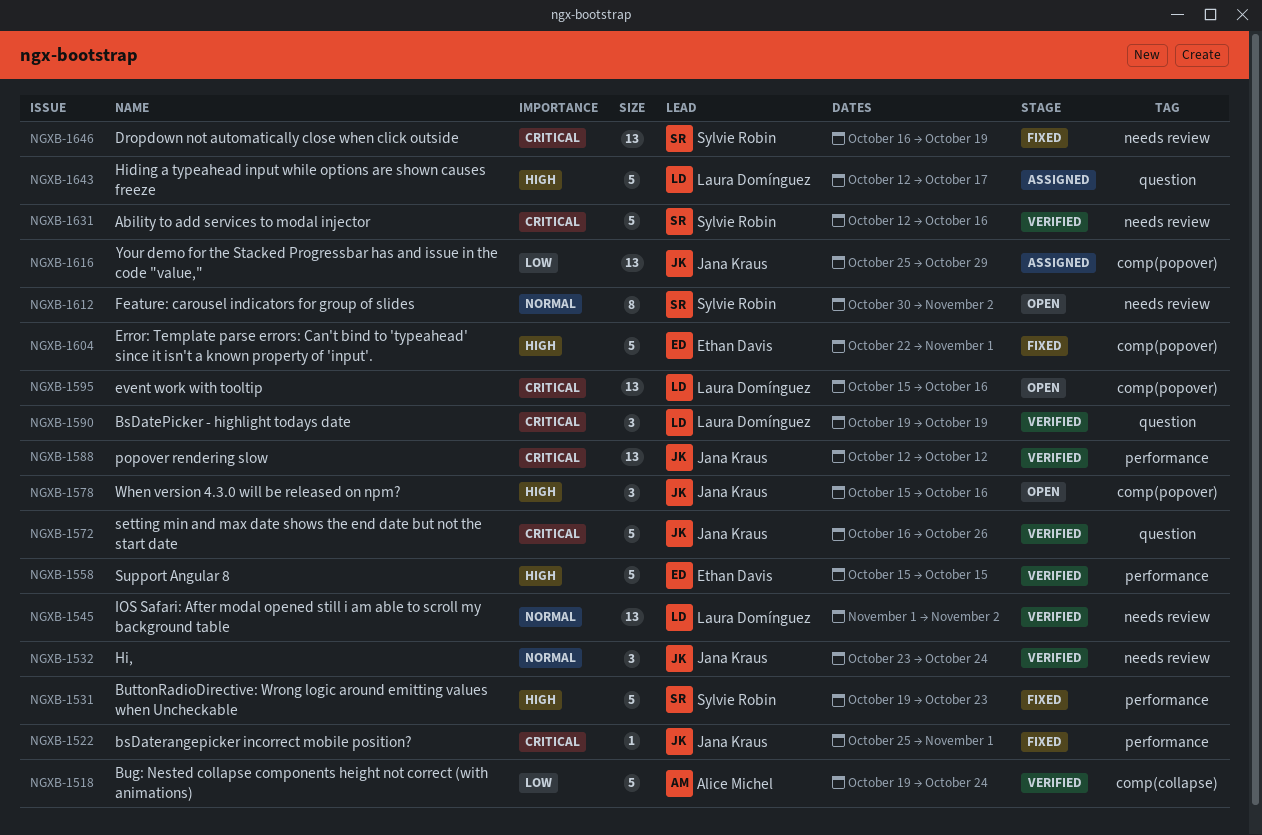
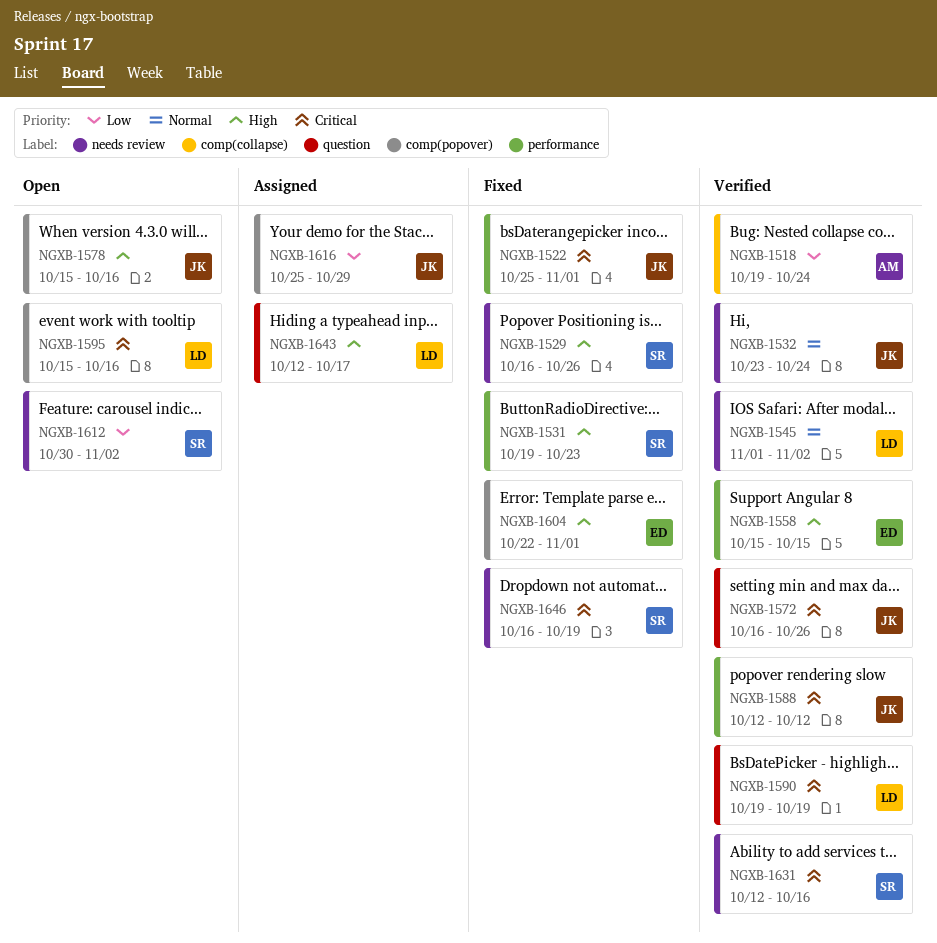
NGXB-1529: none -> present
NGXB-1612, priority: Normal -> Low

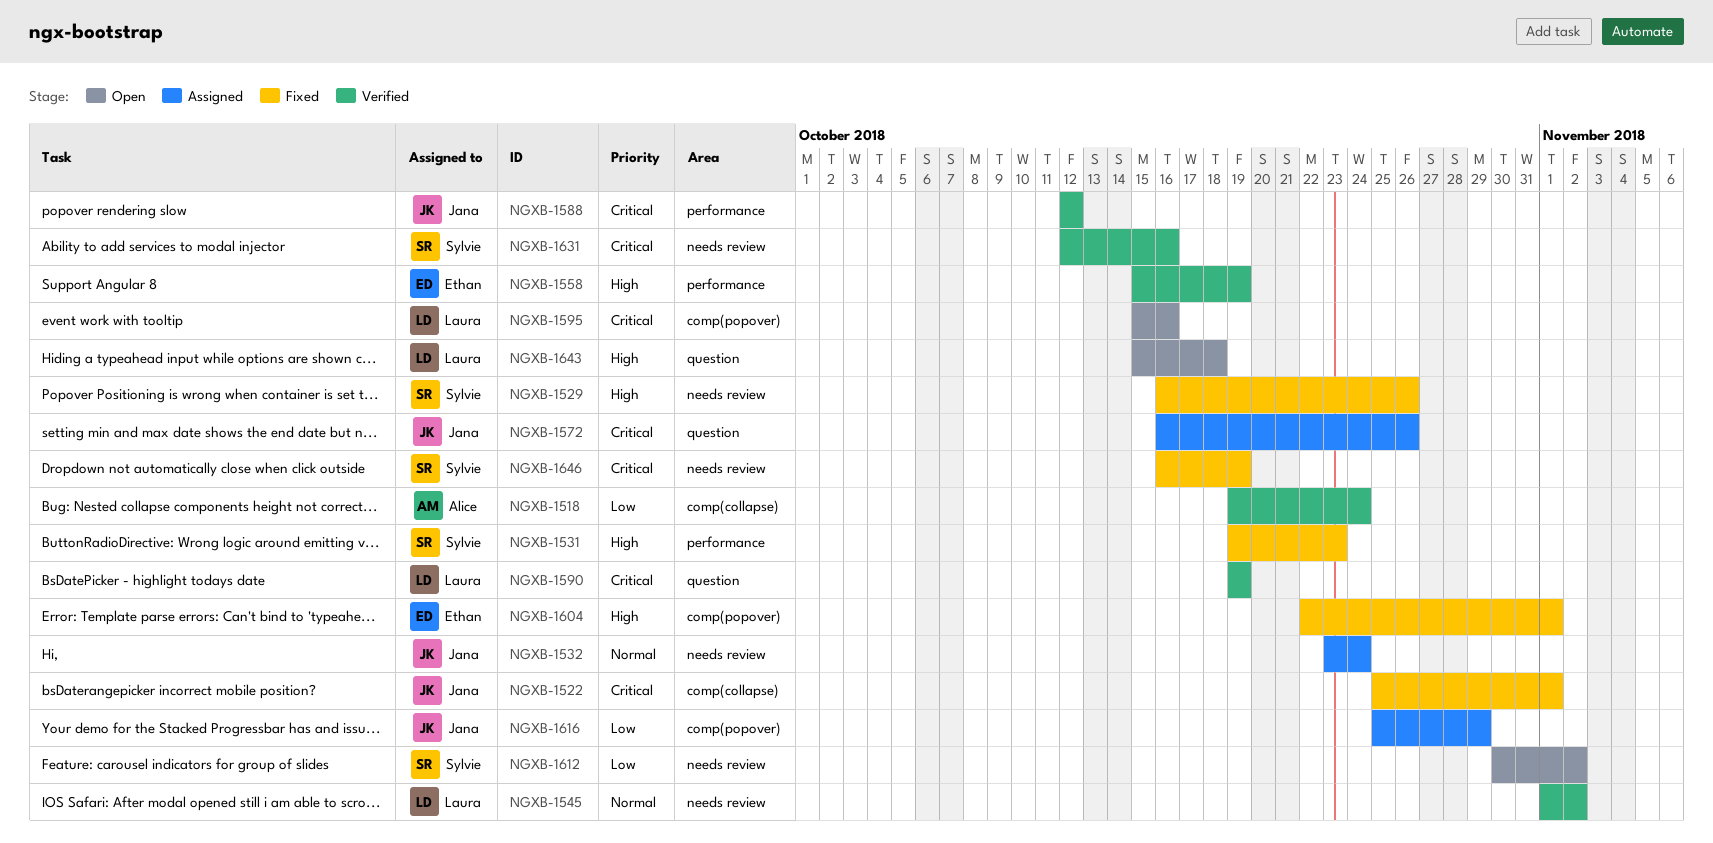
NGXB-1522, label: performance -> comp(collapse)
NGXB-1532, status: Verified -> Assigned
NGXB-1558, due: Oct 15 -> Oct 19
NGXB-1572, status: Verified -> Assigned
NGXB-1578: present -> none
NGXB-1643, status: Assigned -> Open
NGXB-1643, start: Oct 12 -> Oct 15
NGXB-1643, due: Oct 17 -> Oct 18

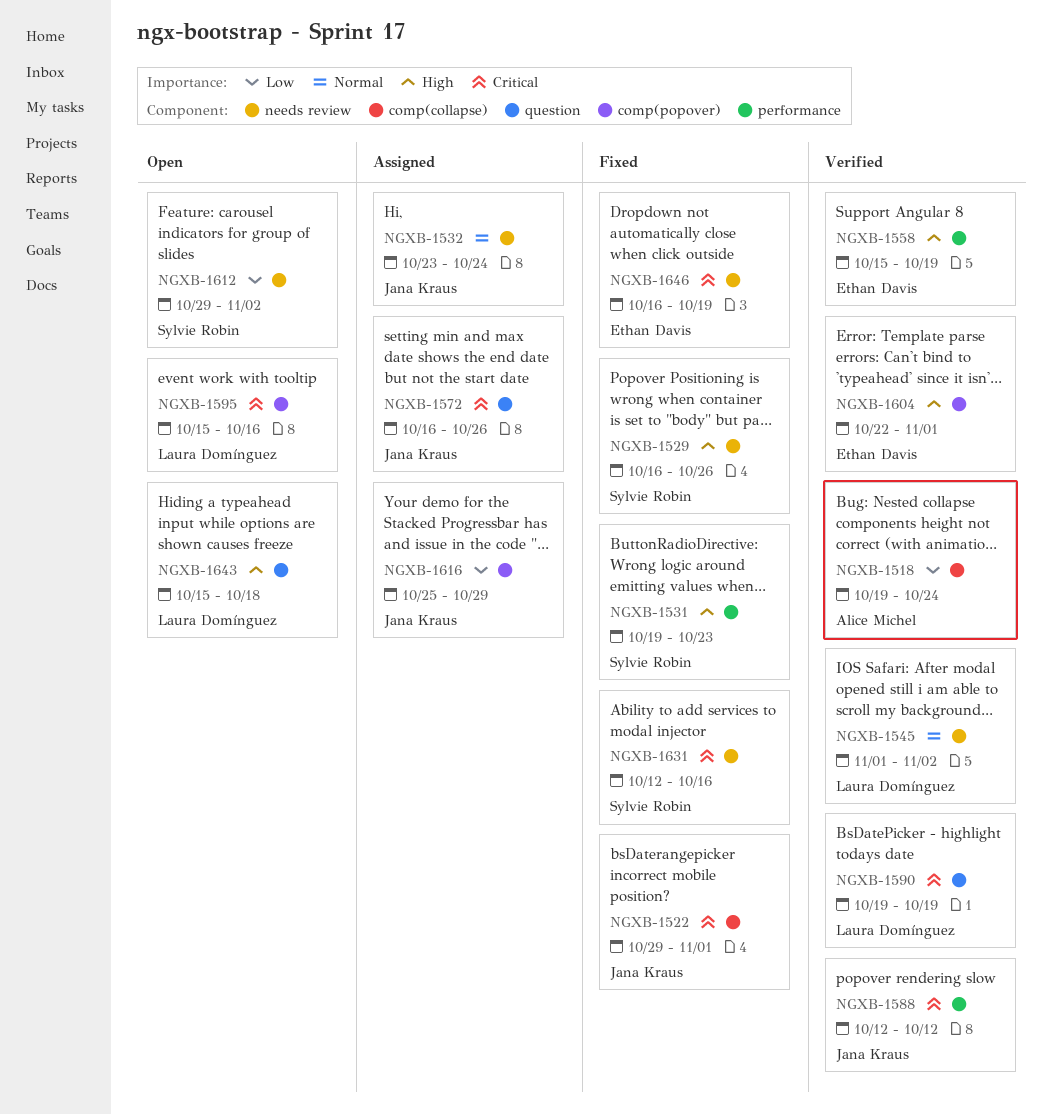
NGXB-1522, start: Oct 25 -> Oct 29
NGXB-1604, status: Fixed -> Verified
NGXB-1612, start: Oct 30 -> Oct 29
NGXB-1631, status: Verified -> Fixed
NGXB-1646, owner: Sylvie Robin -> Ethan Davis

